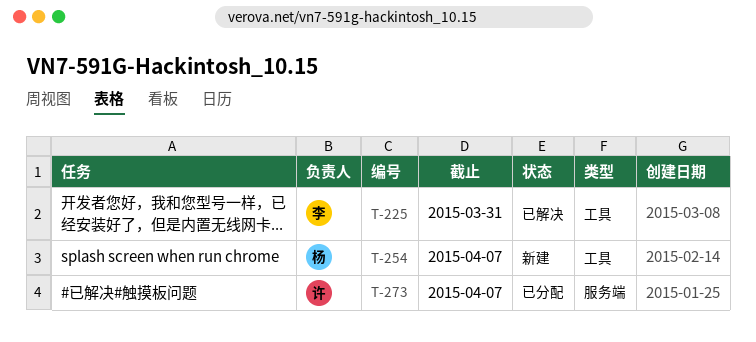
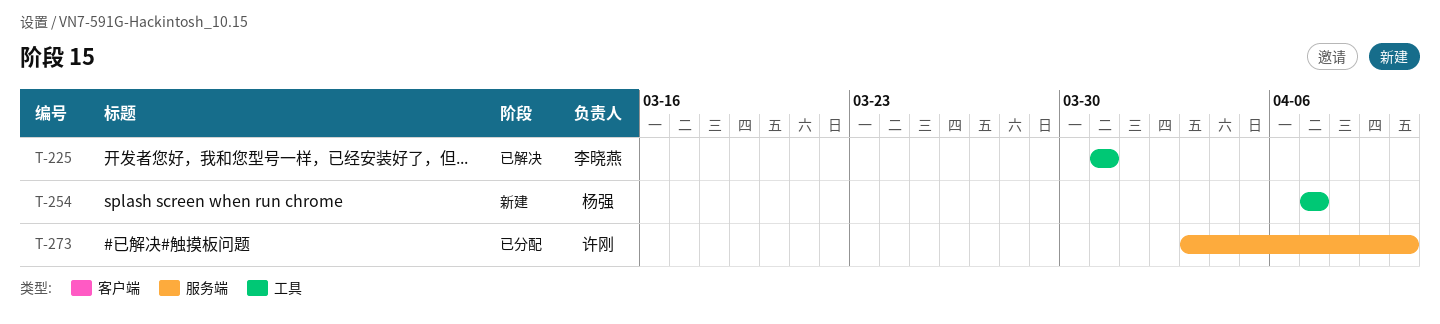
T-273, due: Apr 7 -> Apr 10

